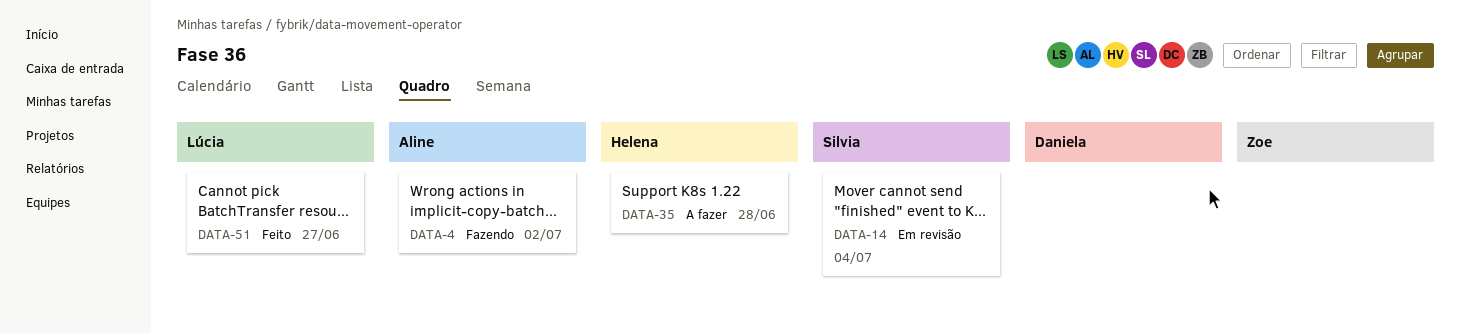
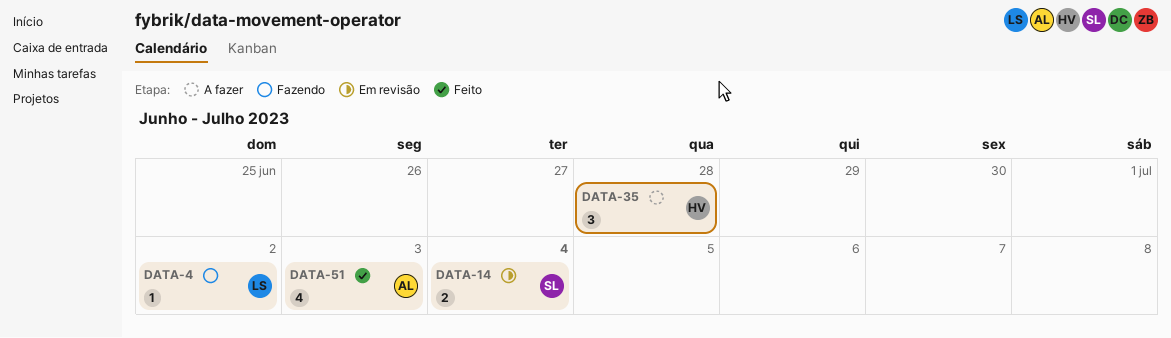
DATA-4, owner: Aline -> Lúcia
DATA-51, owner: Lúcia -> Aline
DATA-51, due: Jun 27 -> Jul 3

